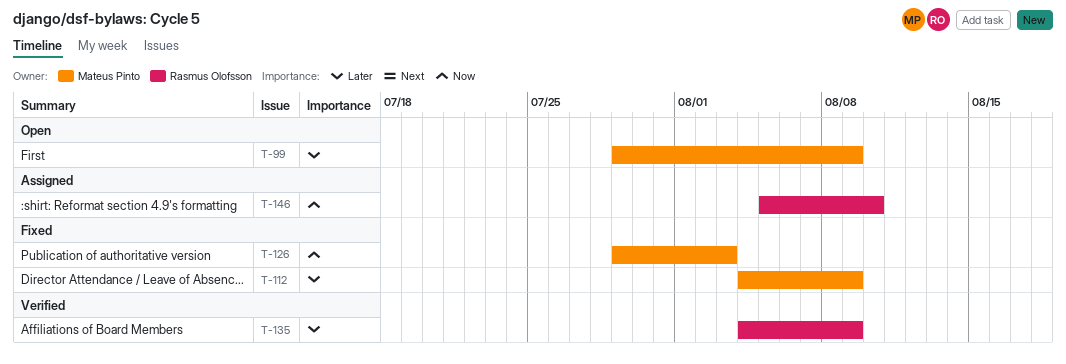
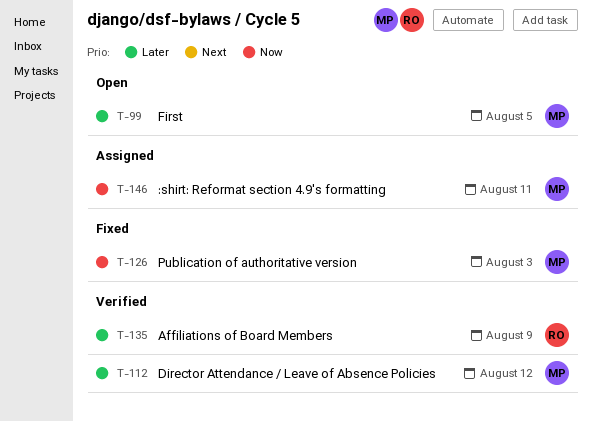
T-99, due: Aug 9 -> Aug 5
T-112, status: Fixed -> Verified
T-112, due: Aug 9 -> Aug 12
T-146, owner: Rasmus Olofsson -> Mateus Pinto
T-146, due: Aug 10 -> Aug 11

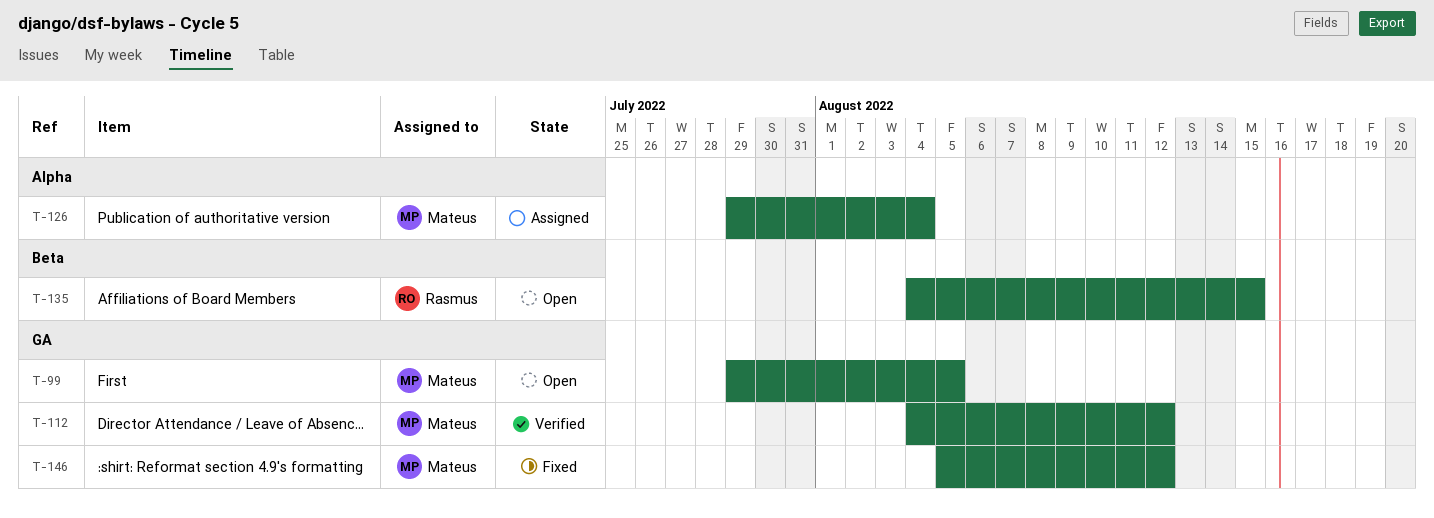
T-126, status: Fixed -> Assigned
T-126, due: Aug 3 -> Aug 4
T-135, status: Verified -> Open
T-135, due: Aug 9 -> Aug 15
T-146, status: Assigned -> Fixed
T-146, due: Aug 11 -> Aug 12

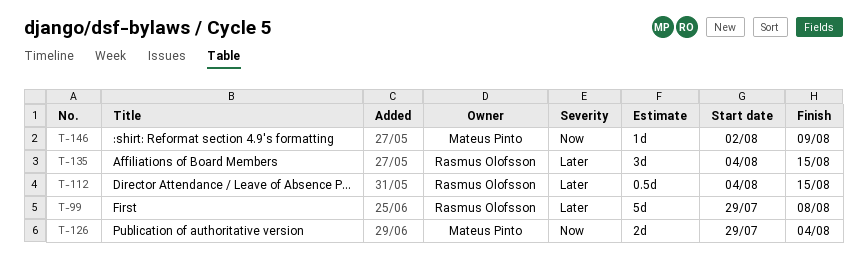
T-99, owner: Mateus Pinto -> Rasmus Olofsson
T-99, due: Aug 5 -> Aug 8
T-112, owner: Mateus Pinto -> Rasmus Olofsson
T-112, due: Aug 12 -> Aug 15
T-146, start: Aug 5 -> Aug 2
T-146, due: Aug 12 -> Aug 9

